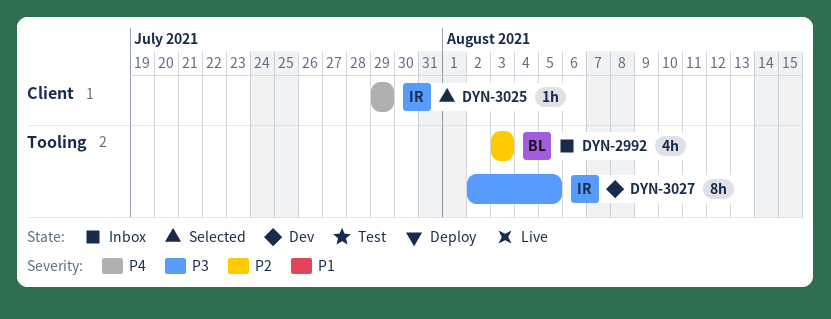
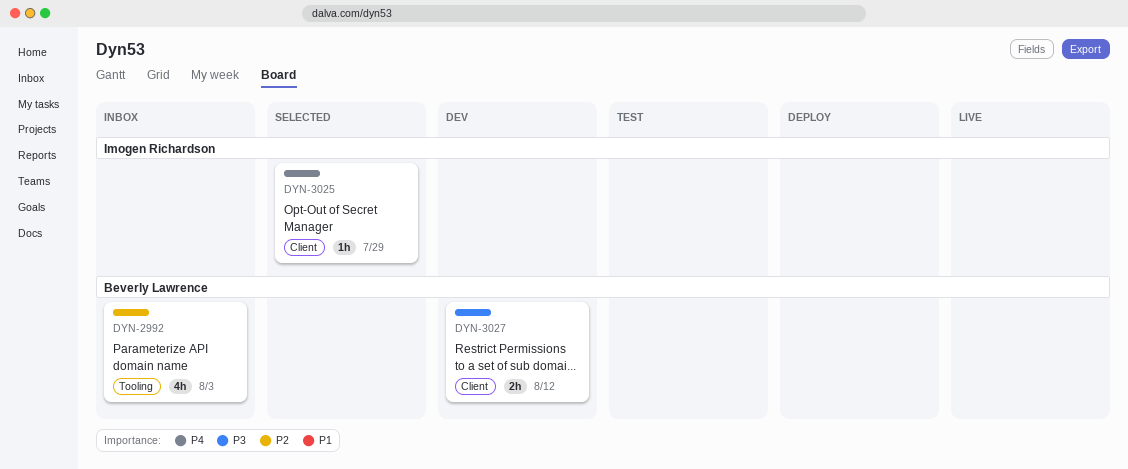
DYN-3027, owner: Imogen Richardson -> Beverly Lawrence
DYN-3027, label: Tooling -> Client
DYN-3027, estimate: 8h -> 2h
DYN-3027, due: Aug 5 -> Aug 12

